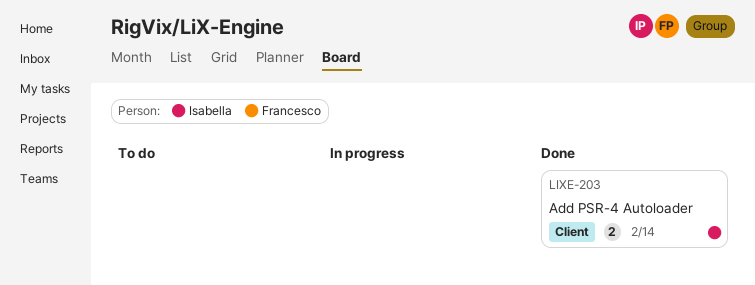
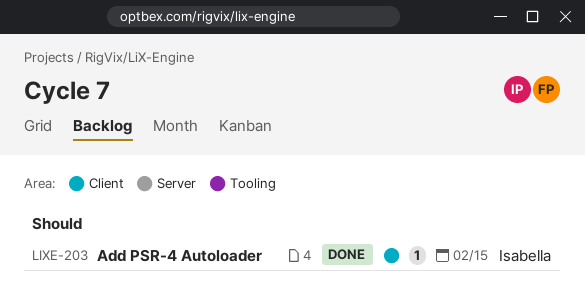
LIXE-203, estimate: 2 -> 1
LIXE-203, due: Feb 14 -> Feb 15

